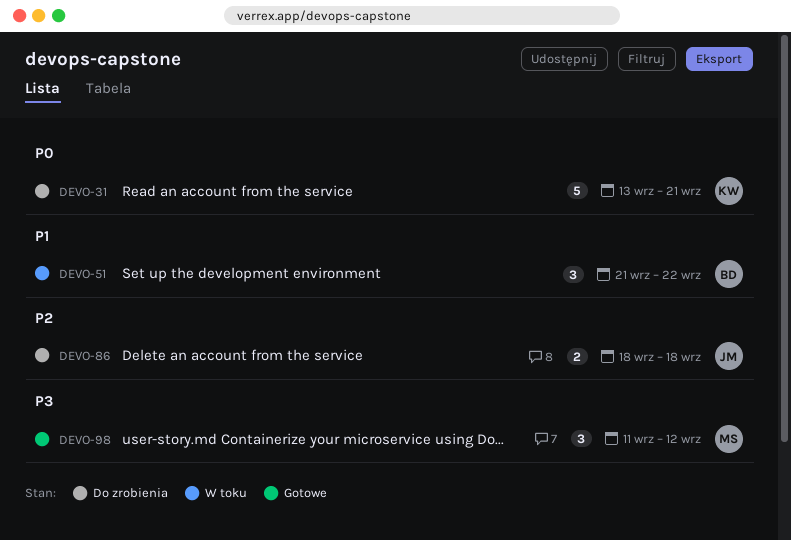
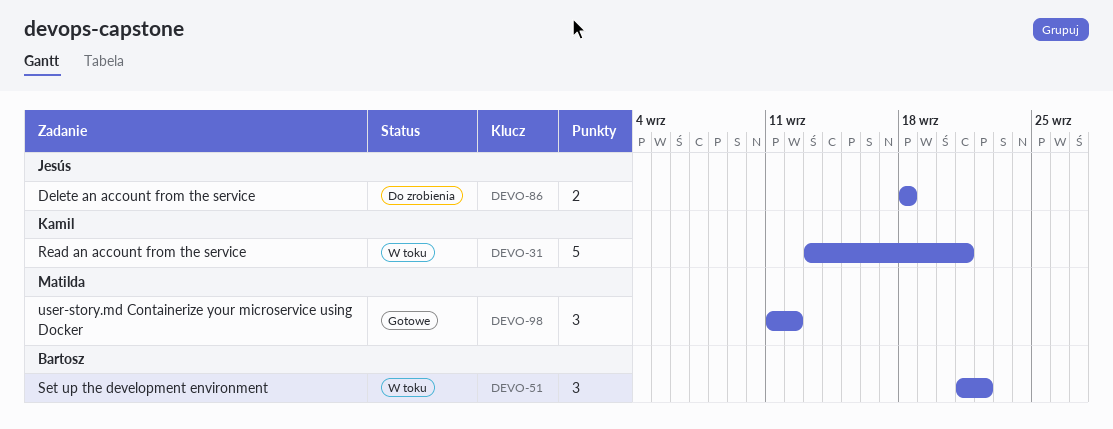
DEVO-31, status: Do zrobienia -> W toku

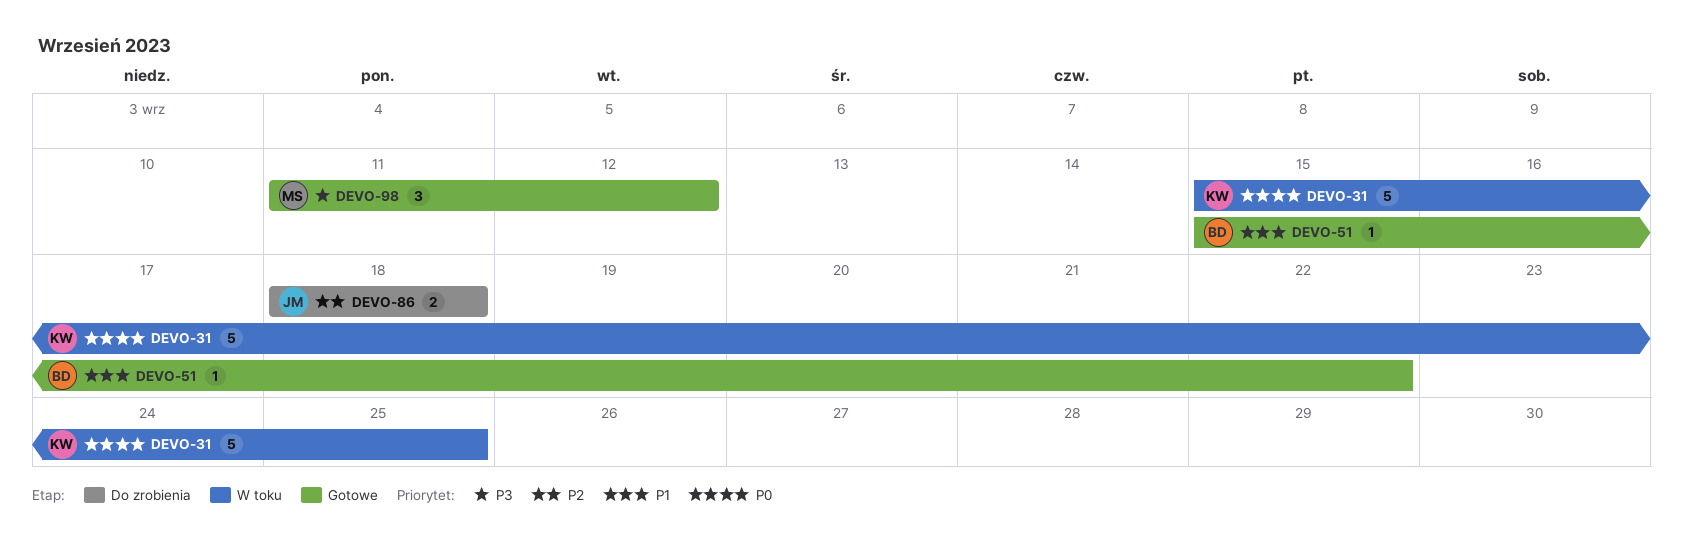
DEVO-31, start: Sep 13 -> Sep 15
DEVO-31, due: Sep 21 -> Sep 25
DEVO-51, status: W toku -> Gotowe
DEVO-51, estimate: 3 -> 1
DEVO-51, start: Sep 21 -> Sep 15

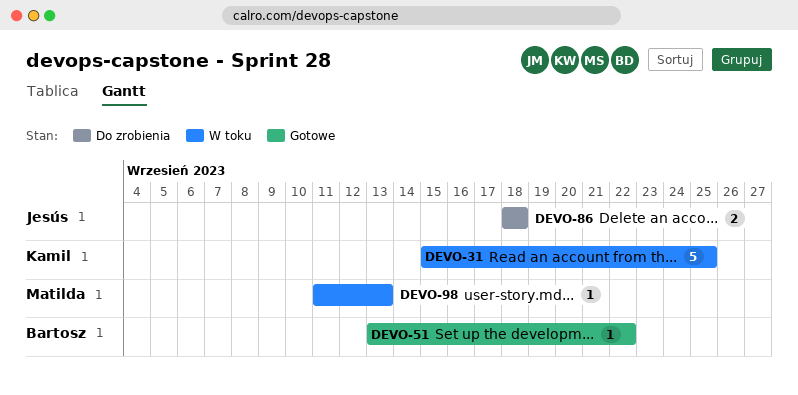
DEVO-51, start: Sep 15 -> Sep 13
DEVO-98, status: Gotowe -> W toku
DEVO-98, estimate: 3 -> 1
DEVO-98, due: Sep 12 -> Sep 13

